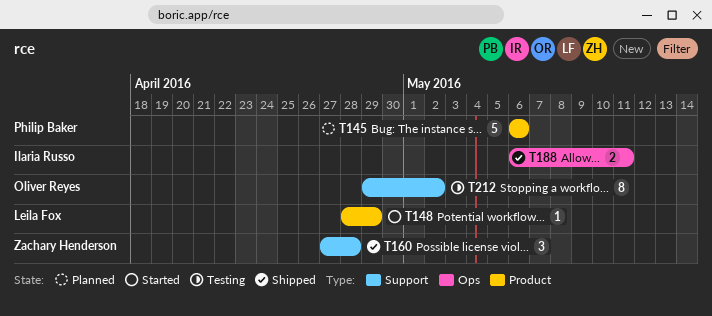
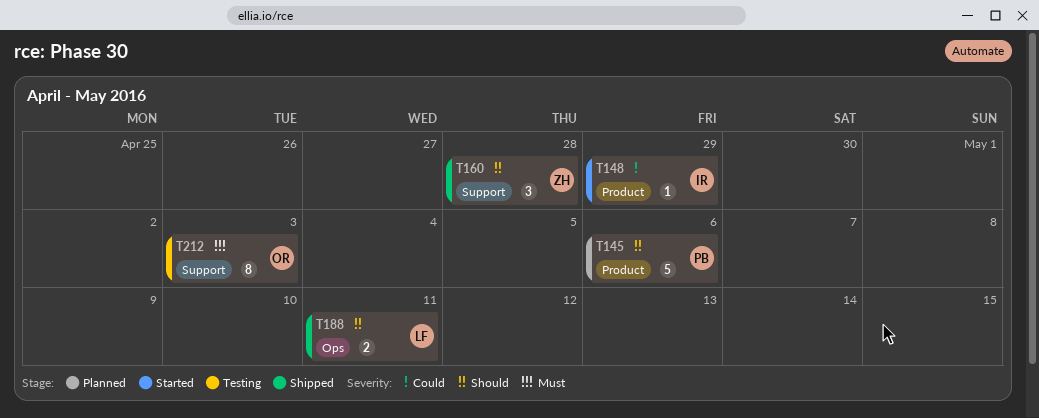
T148, owner: Leila Fox -> Ilaria Russo
T188, owner: Ilaria Russo -> Leila Fox
T212, due: May 2 -> May 3

